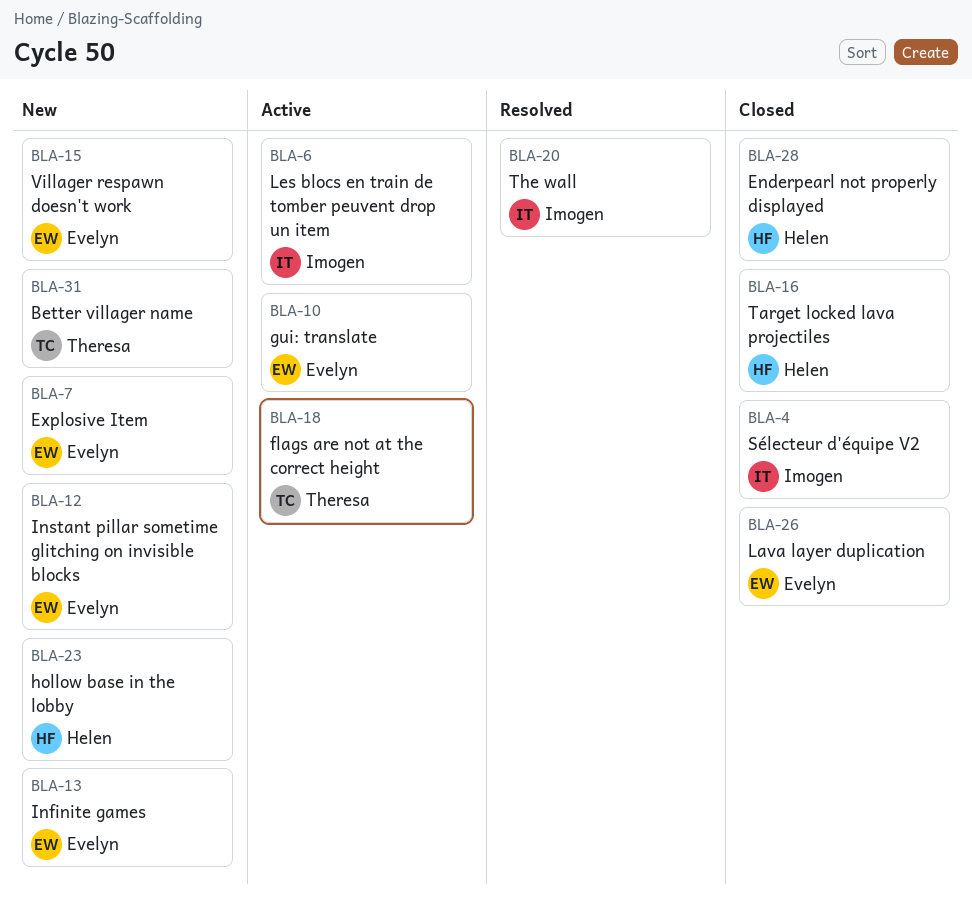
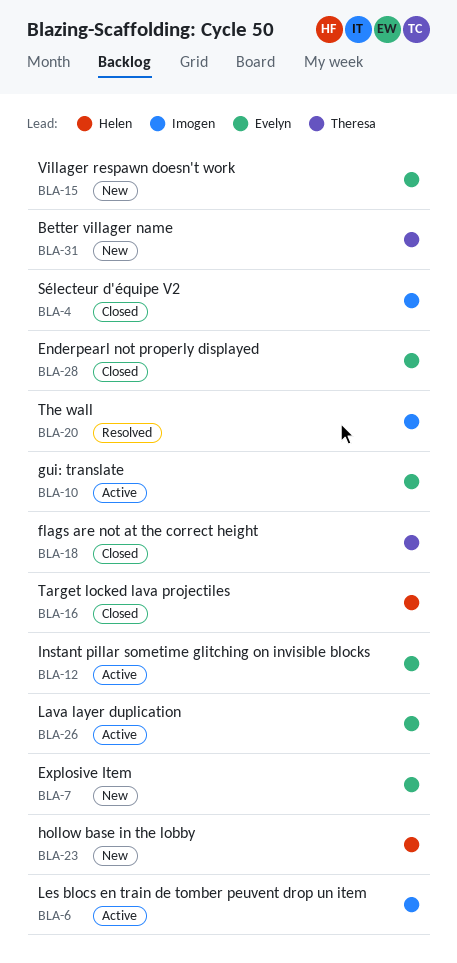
BLA-12, status: New -> Active
BLA-13: present -> none
BLA-18, status: Active -> Closed
BLA-26, status: Closed -> Active
BLA-28, owner: Helen -> Evelyn

